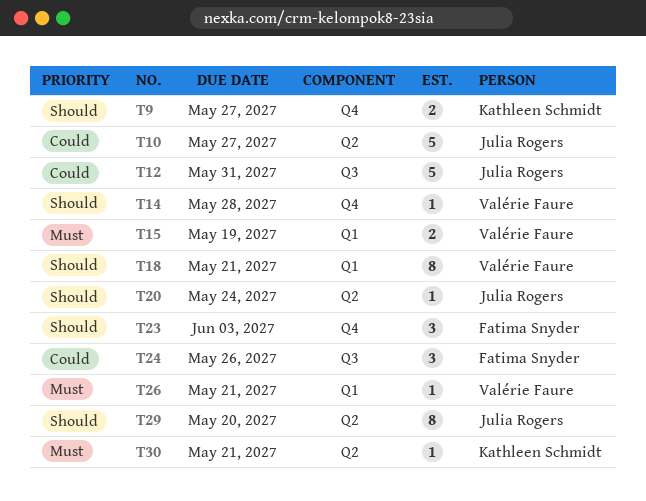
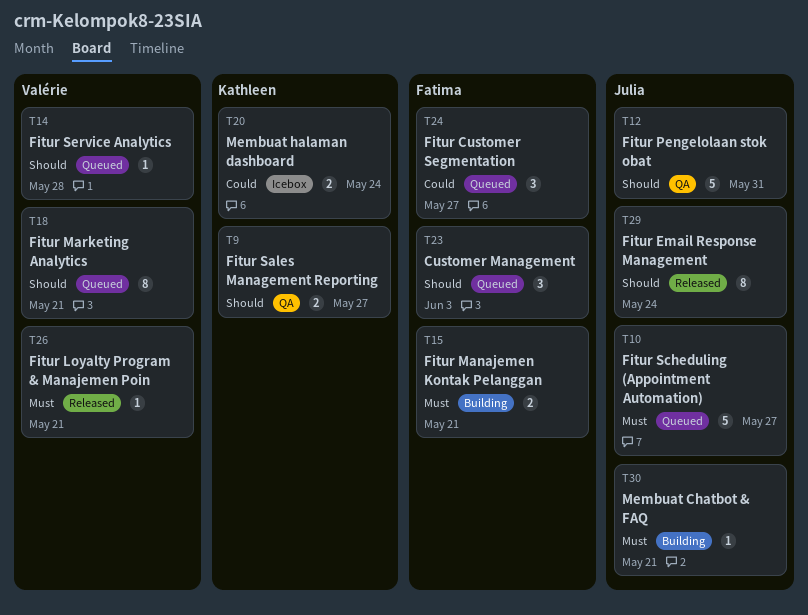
T10, priority: Could -> Must
T12, priority: Could -> Should
T15, owner: Valérie Faure -> Fatima Snyder
T15, due: May 19 -> May 21
T20, owner: Julia Rogers -> Kathleen Schmidt
T20, priority: Should -> Could
T20, estimate: 1 -> 2
T24, due: May 26 -> May 27
T29, due: May 20 -> May 24
T30, owner: Kathleen Schmidt -> Julia Rogers

